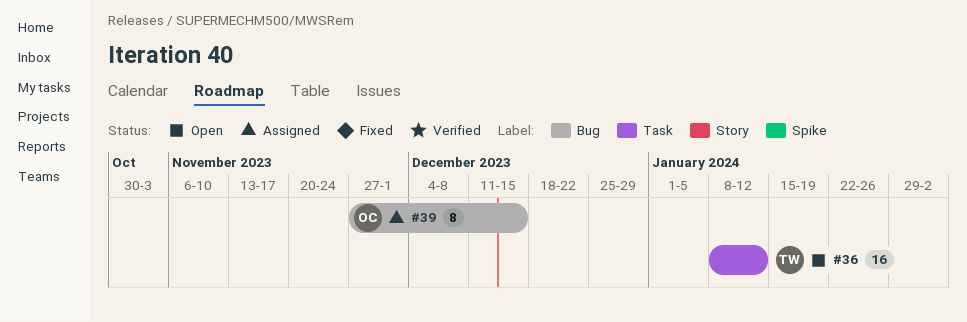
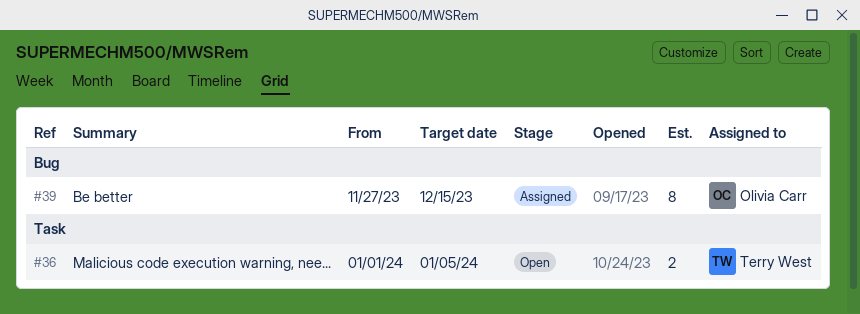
#36, estimate: 16 -> 2
#36, start: Jan 8 -> Jan 1
#36, due: Jan 12 -> Jan 5

